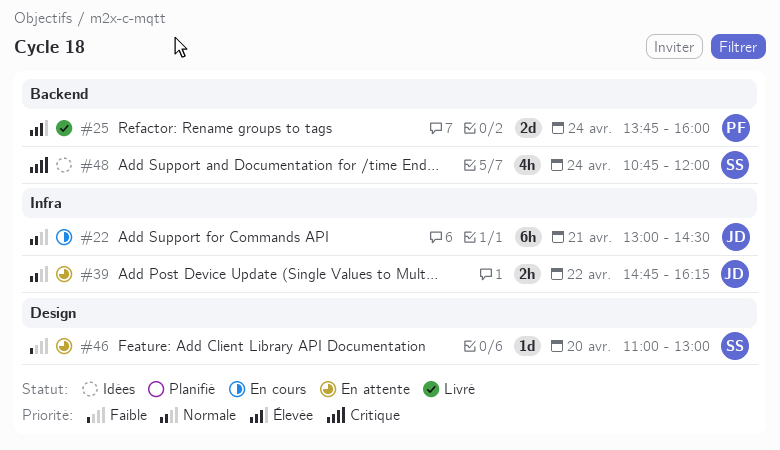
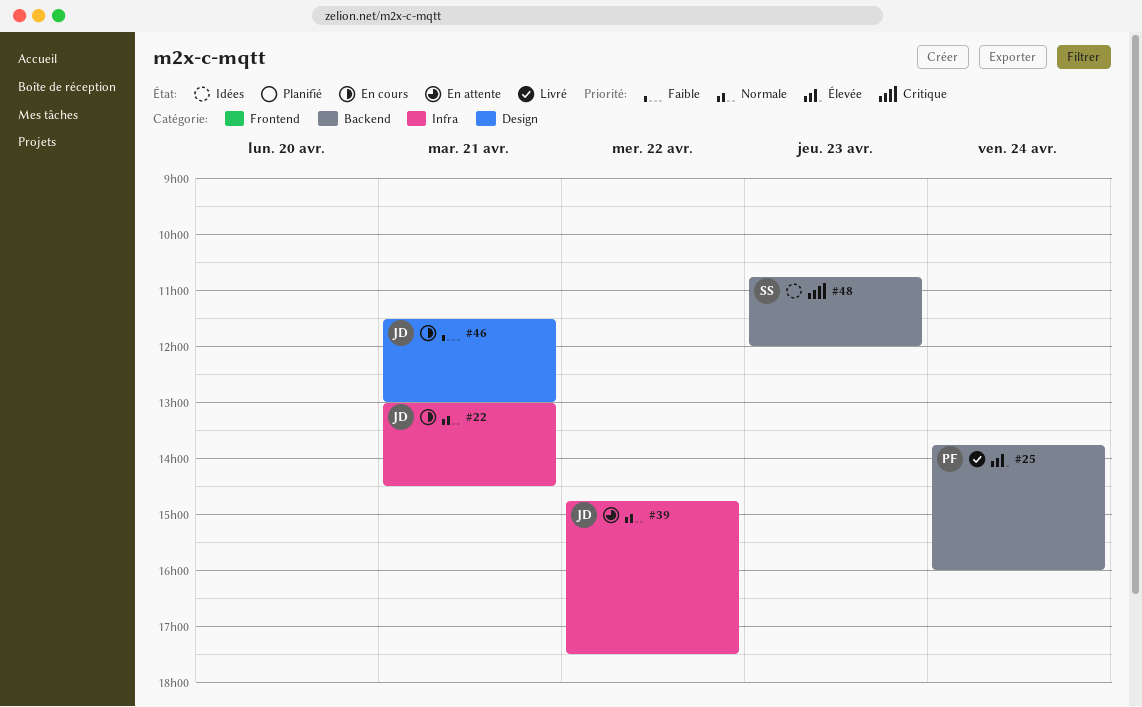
#39, ends: 16:15 -> 17:30
#46, status: En attente -> En cours
#46, owner: SS -> JD
#46, day: Apr 20 -> Apr 21
#46, begins: 11:00 -> 11:30
#48, day: Apr 24 -> Apr 23

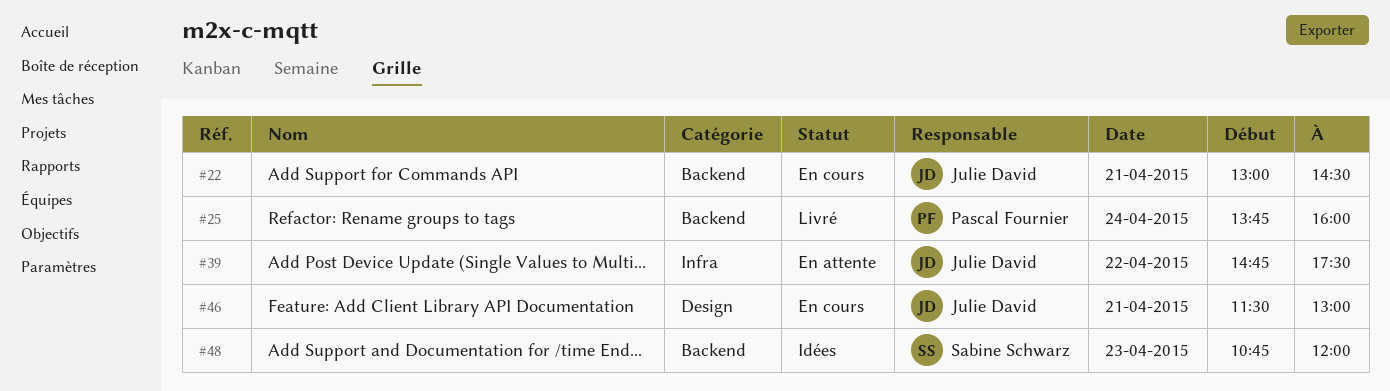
#22, label: Infra -> Backend

